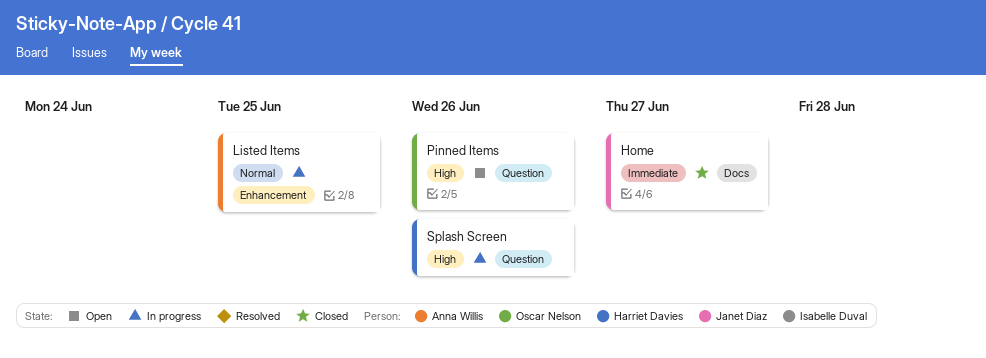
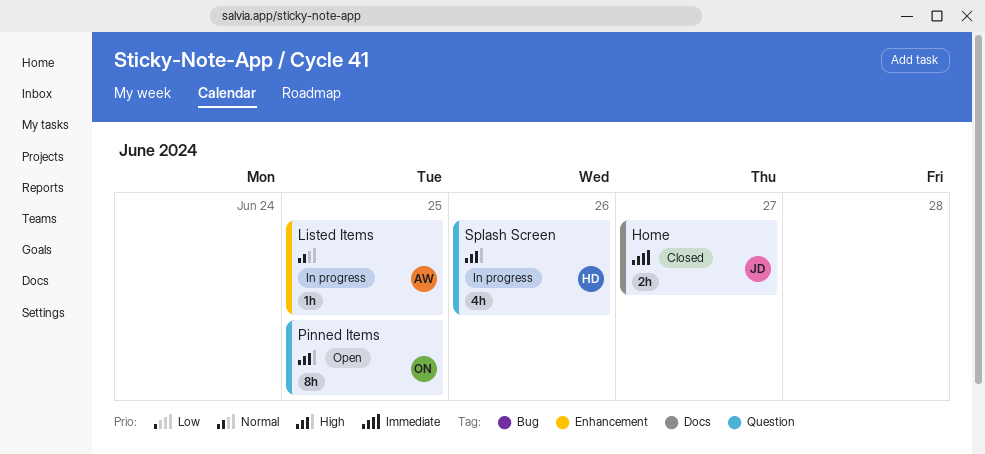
Pinned Items, due: Jun 26 -> Jun 25

